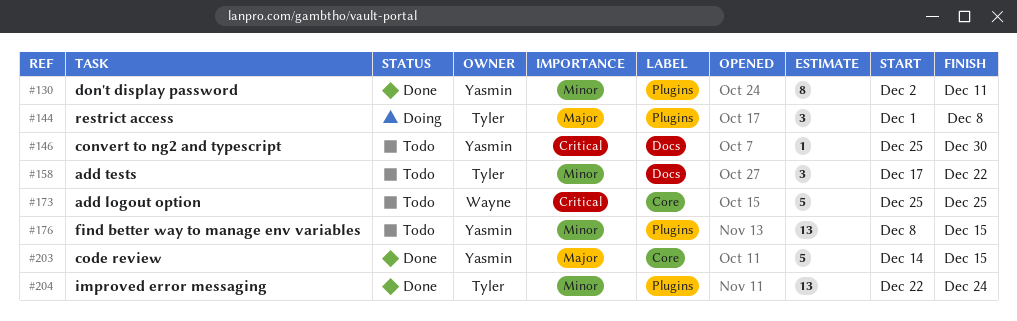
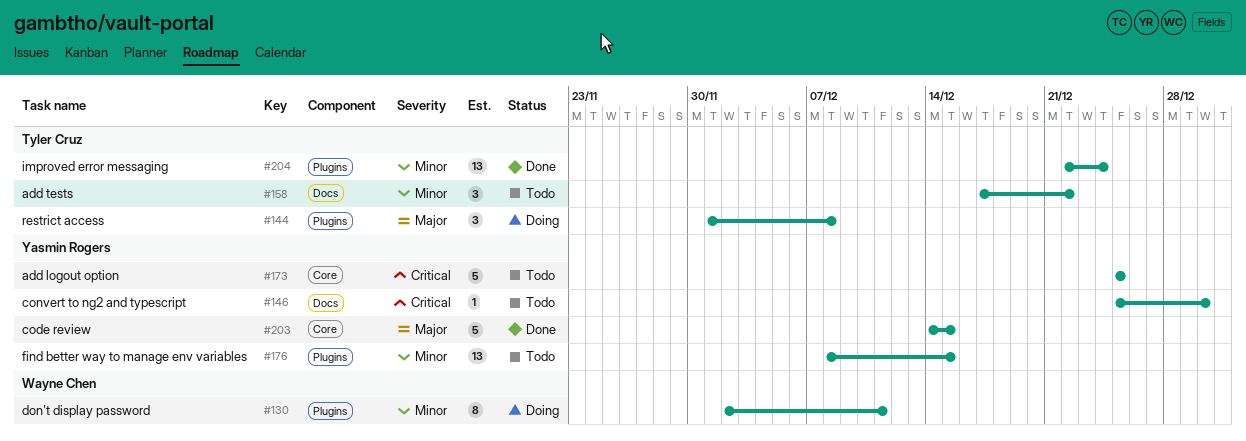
#130, status: Done -> Doing
#130, owner: Yasmin Rogers -> Wayne Chen
#173, owner: Wayne Chen -> Yasmin Rogers

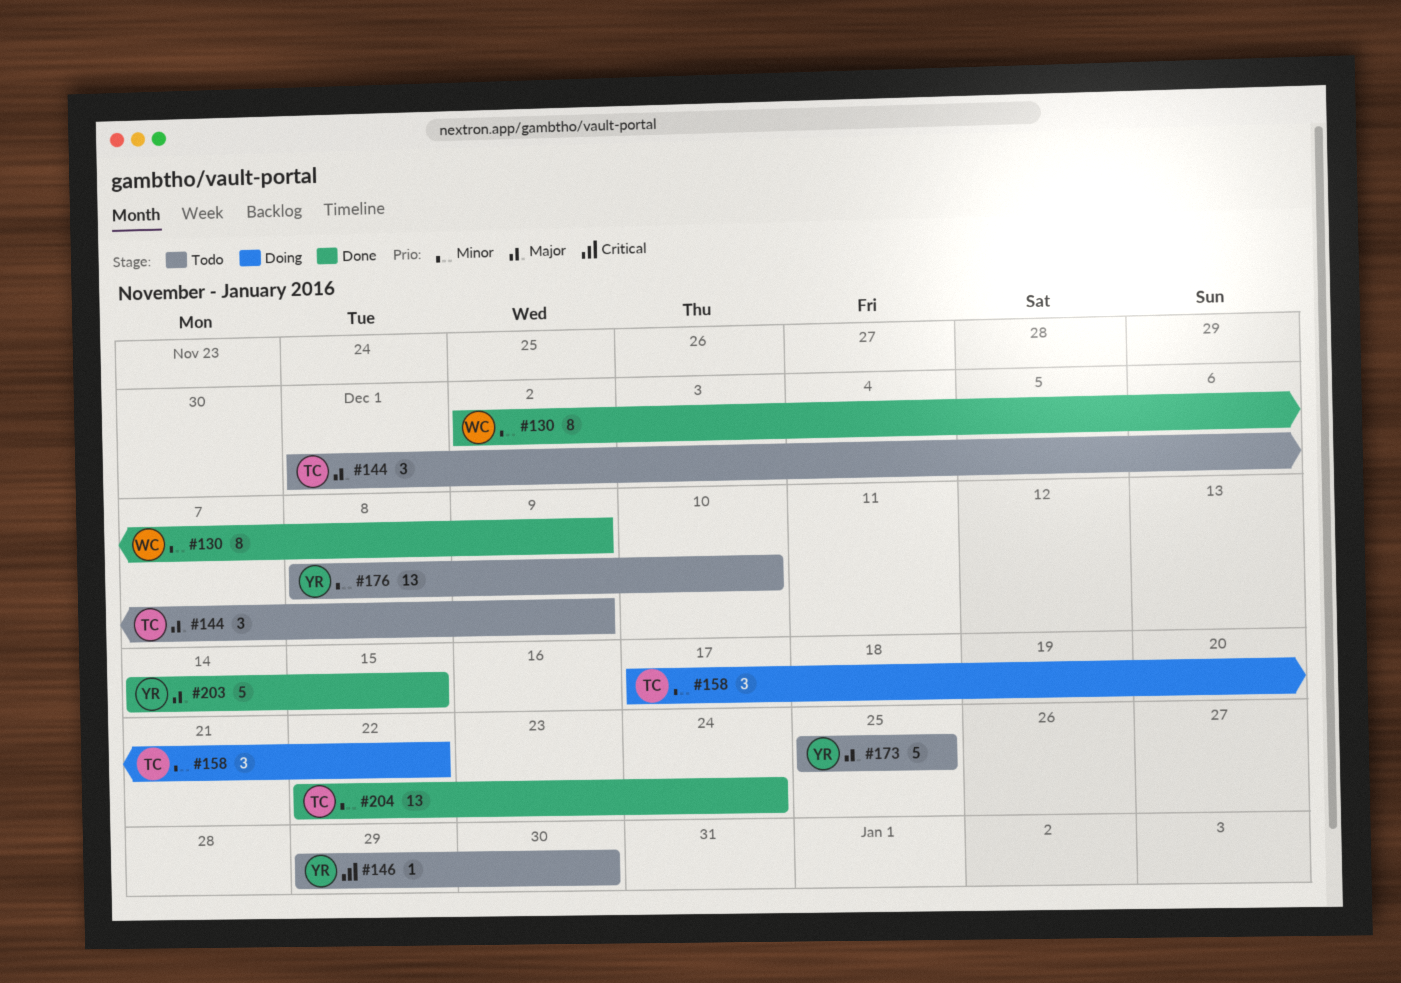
#130, status: Doing -> Done
#130, due: Dec 11 -> Dec 9
#144, status: Doing -> Todo
#144, due: Dec 8 -> Dec 9
#146, start: Dec 25 -> Dec 29
#158, status: Todo -> Doing
#173, priority: Critical -> Major
#176, due: Dec 15 -> Dec 10

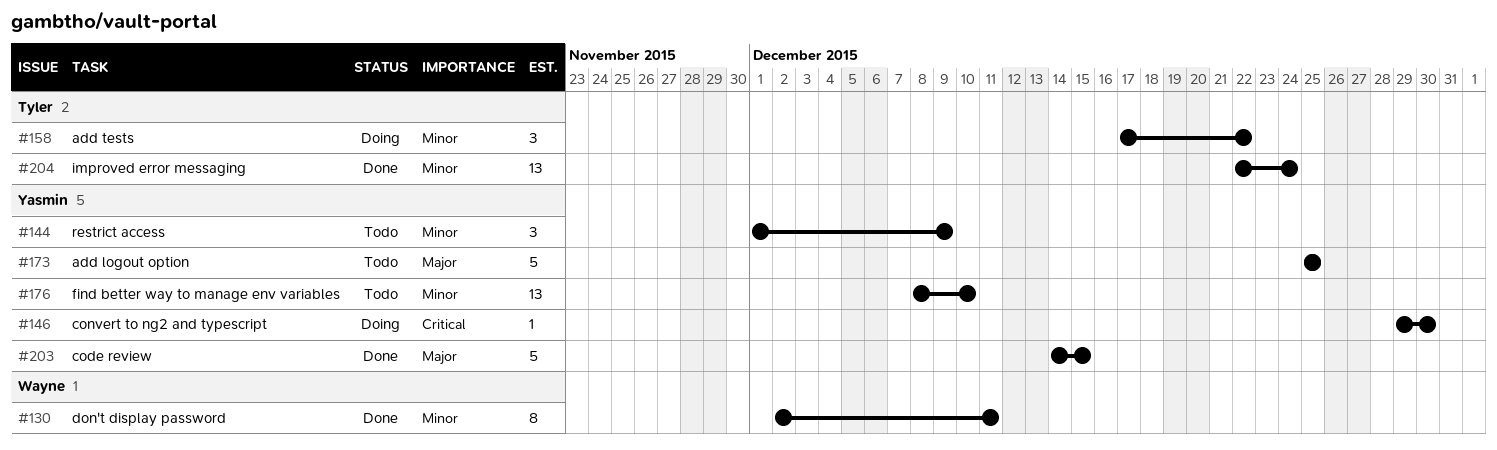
#130, due: Dec 9 -> Dec 11
#144, owner: Tyler -> Yasmin
#144, priority: Major -> Minor
#146, status: Todo -> Doing

